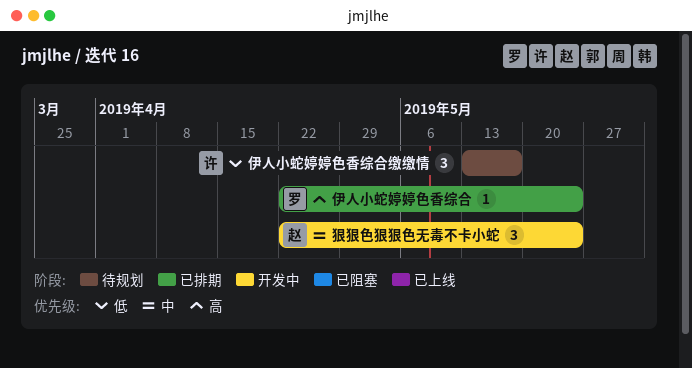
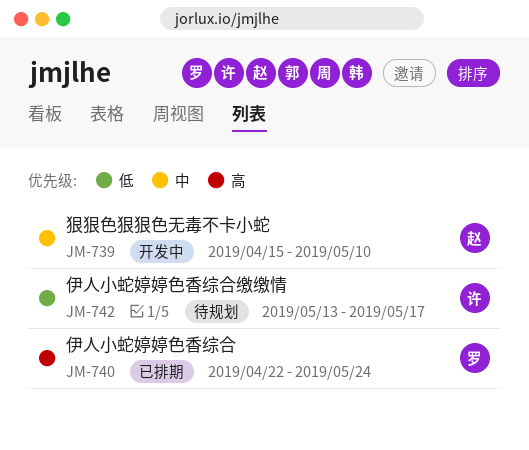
狠狠色狠狠色无毒不卡小蛇, start: Apr 22 -> Apr 15
狠狠色狠狠色无毒不卡小蛇, due: May 24 -> May 10

